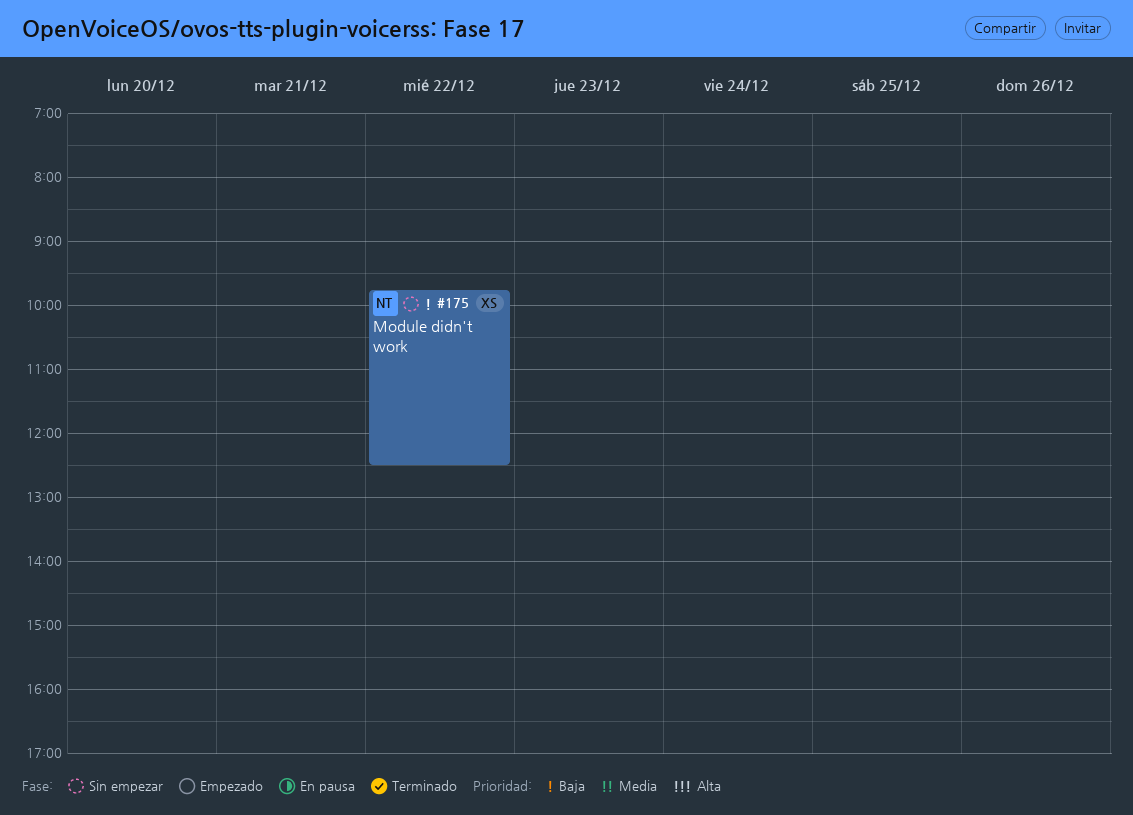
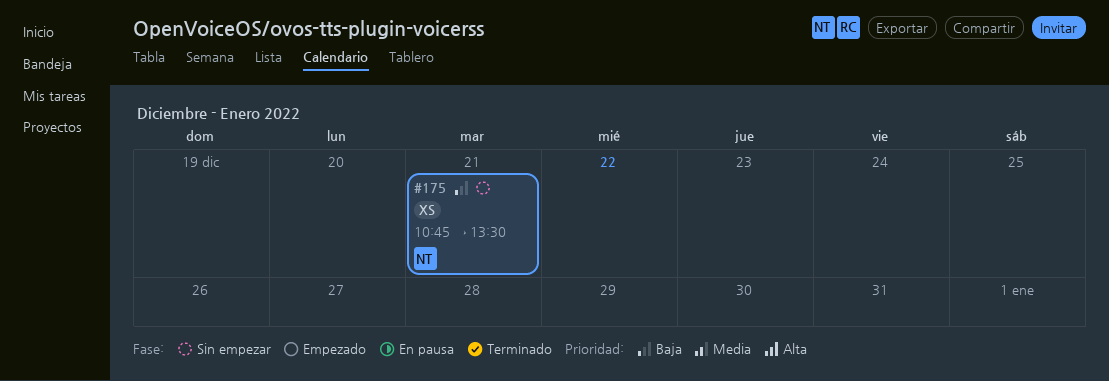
#175, day: Dec 22 -> Dec 21
#175, begins: 09:45 -> 10:45
#175, ends: 12:30 -> 13:30

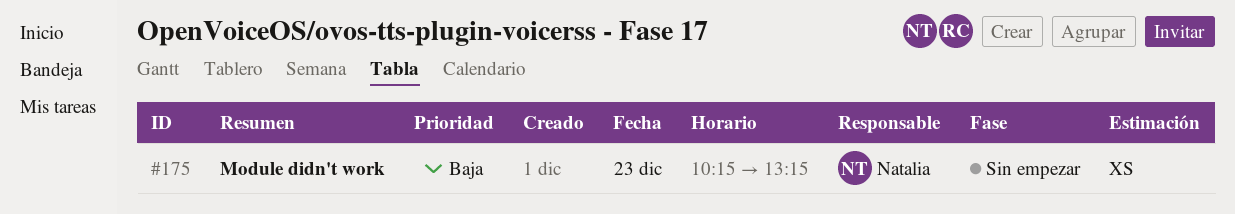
#175, day: Dec 21 -> Dec 23
#175, begins: 10:45 -> 10:15
#175, ends: 13:30 -> 13:15

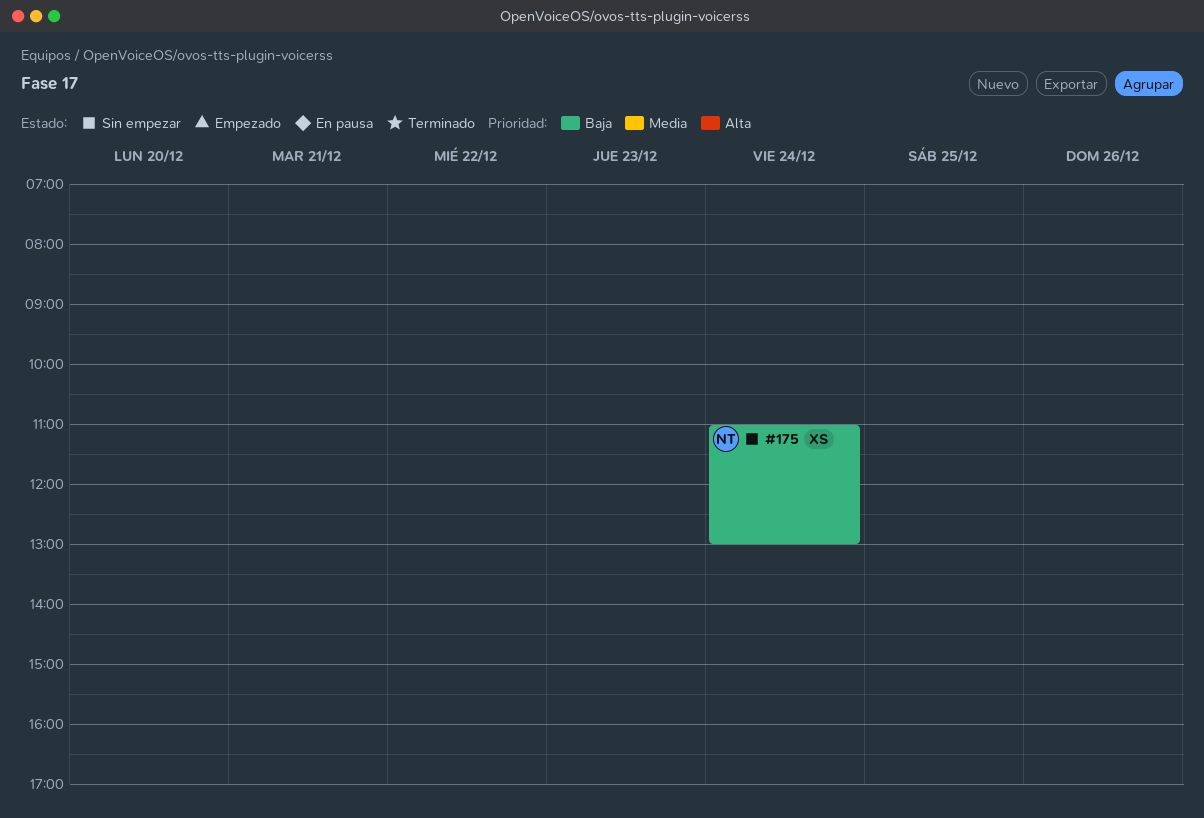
#175, day: Dec 23 -> Dec 24
#175, begins: 10:15 -> 11:00
#175, ends: 13:15 -> 13:00

